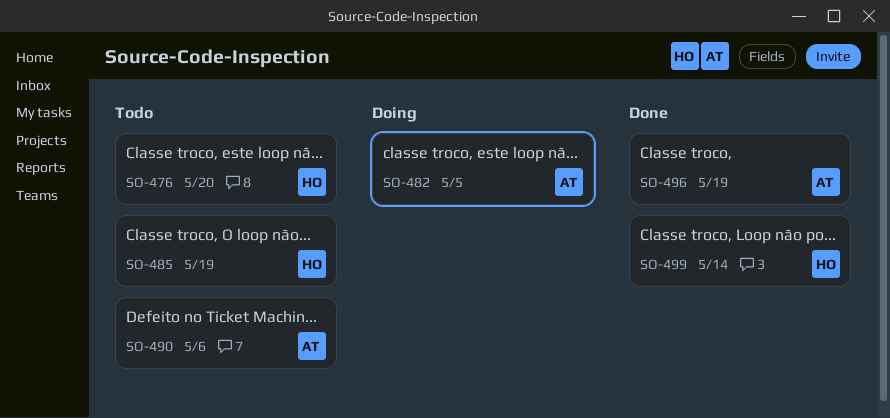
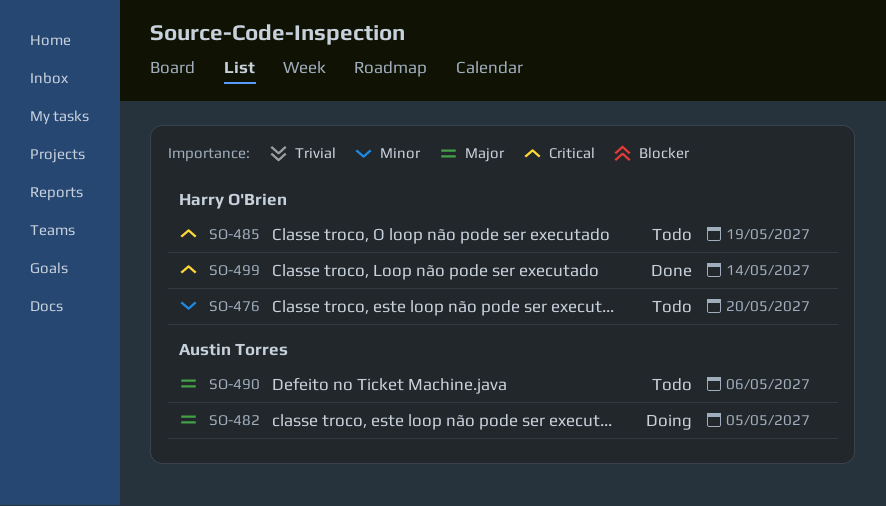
SO-496: present -> none

